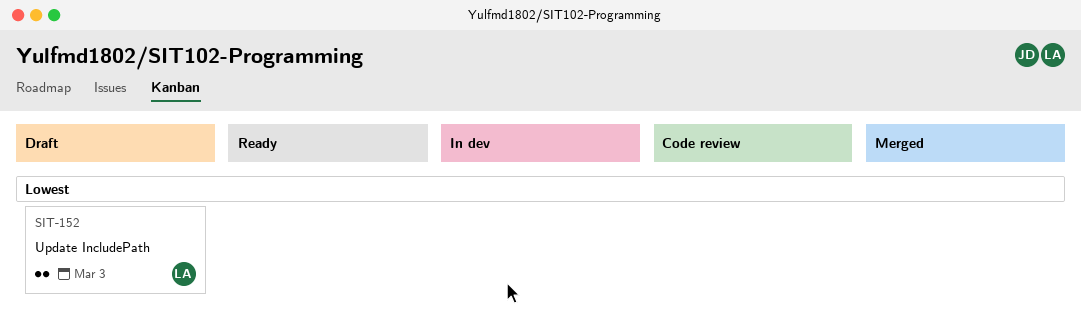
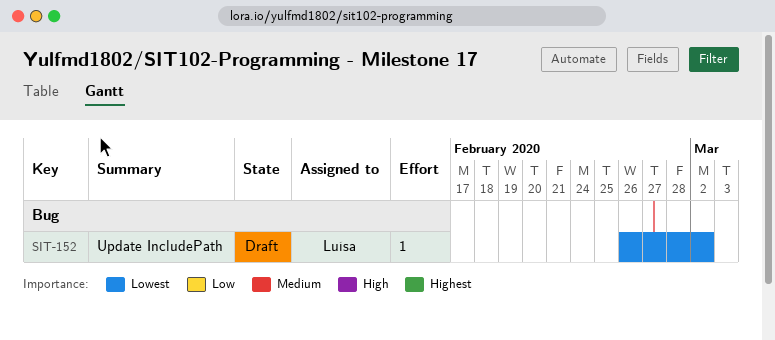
SIT-152, estimate: 2 -> 1
SIT-152, due: Mar 3 -> Mar 2

